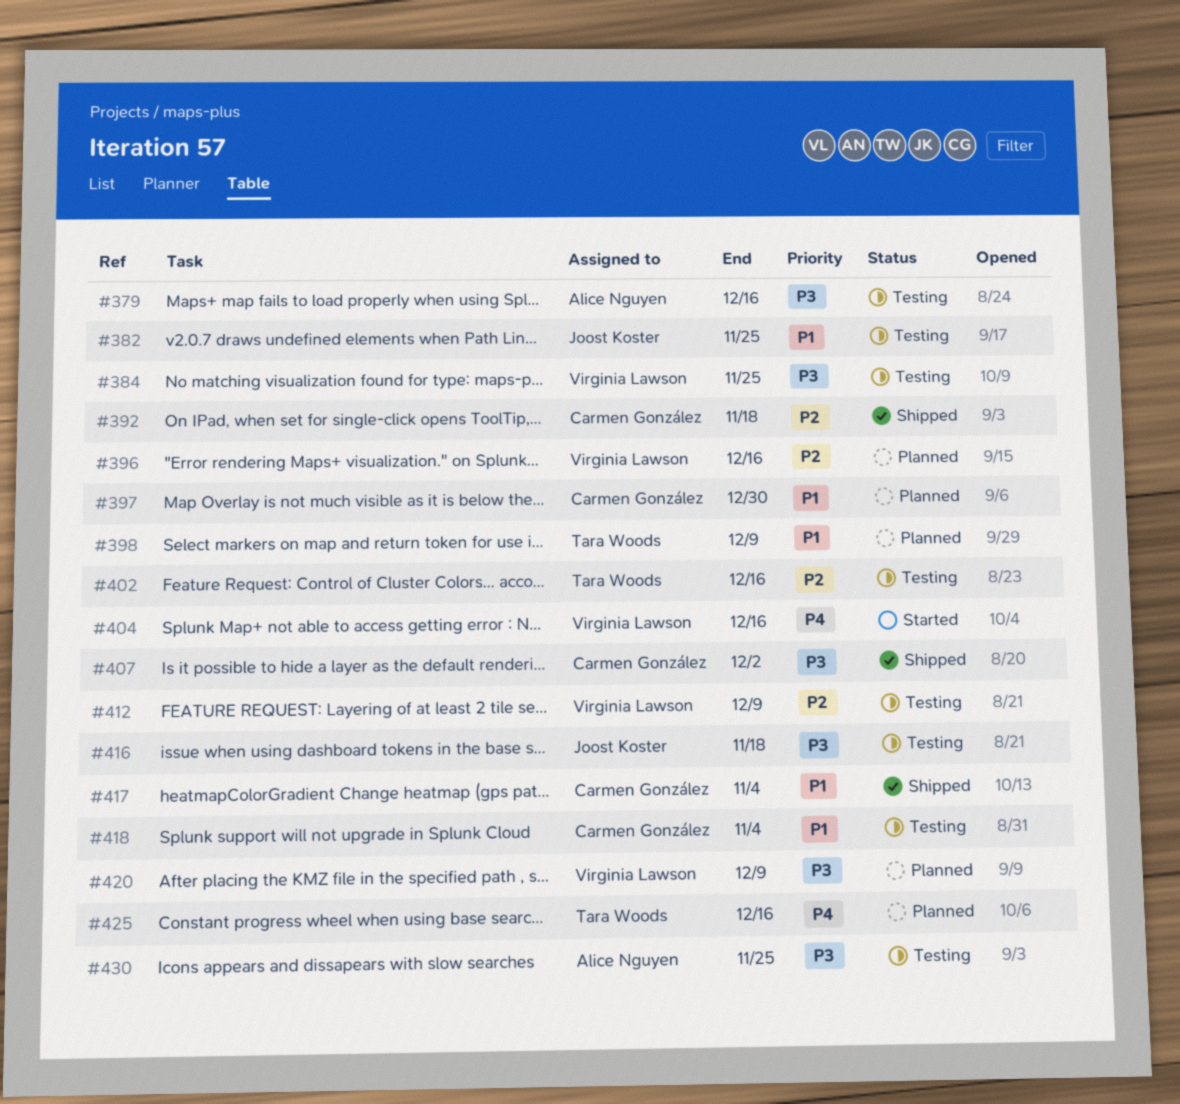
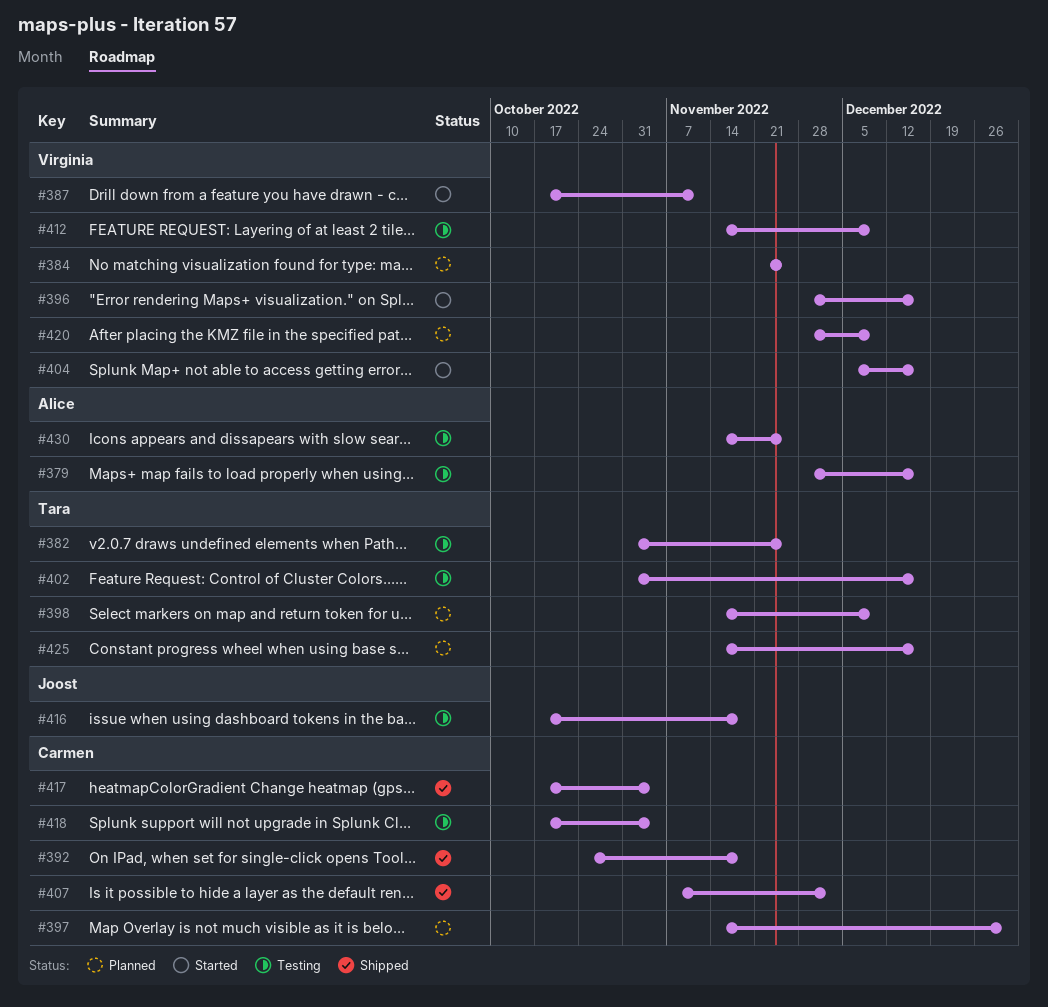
#382, owner: Joost Koster -> Tara Woods
#384, status: Testing -> Planned
#387: none -> present
#396, status: Planned -> Started

